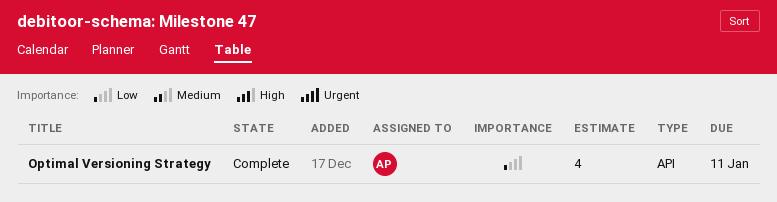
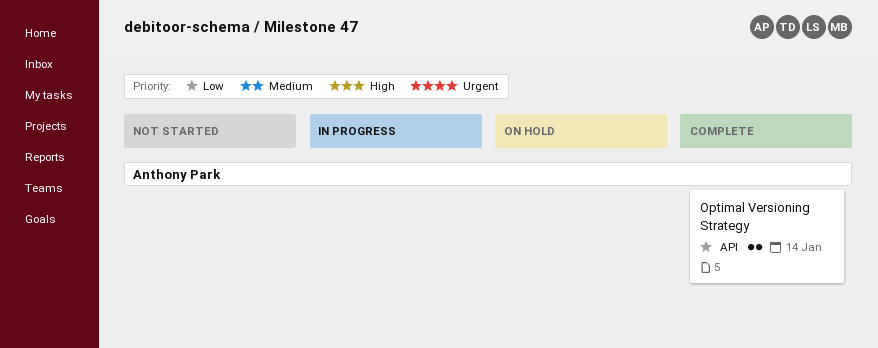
Optimal Versioning Strategy, estimate: 4 -> 2
Optimal Versioning Strategy, due: Jan 11 -> Jan 14

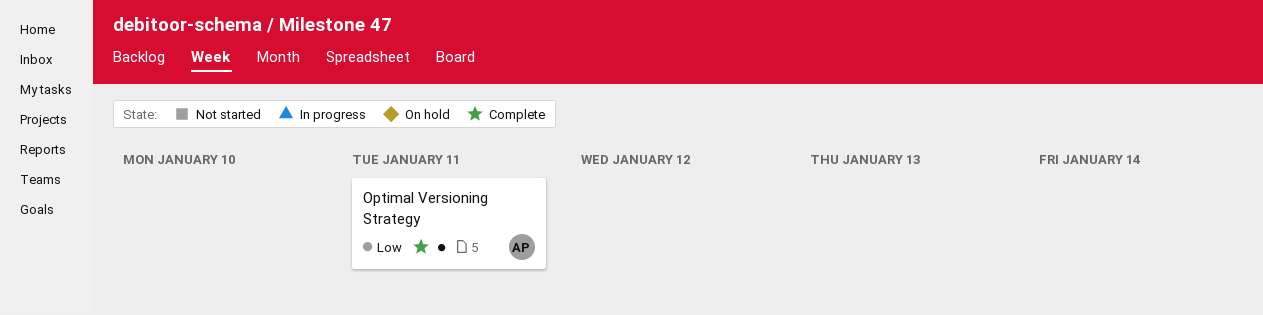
Optimal Versioning Strategy, estimate: 2 -> 1
Optimal Versioning Strategy, due: Jan 14 -> Jan 11

